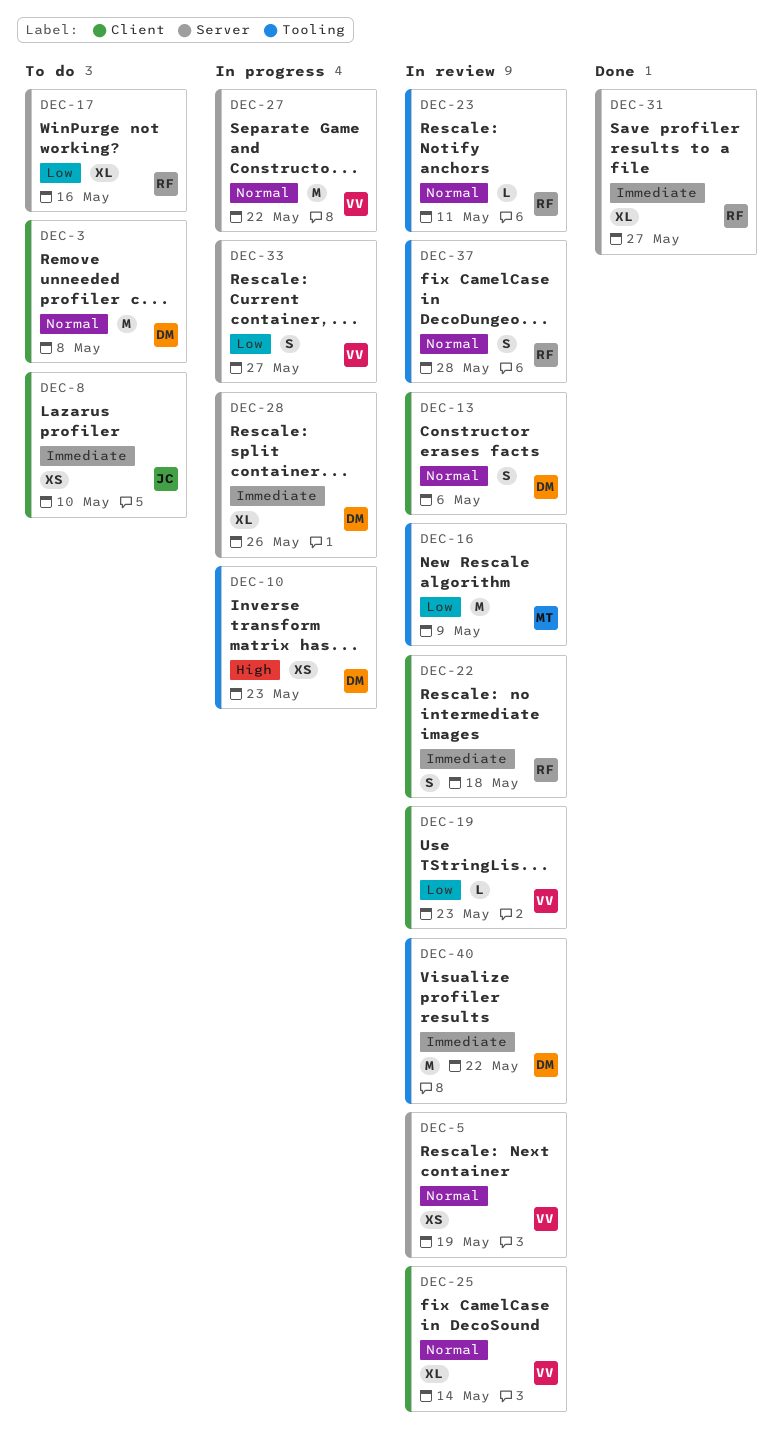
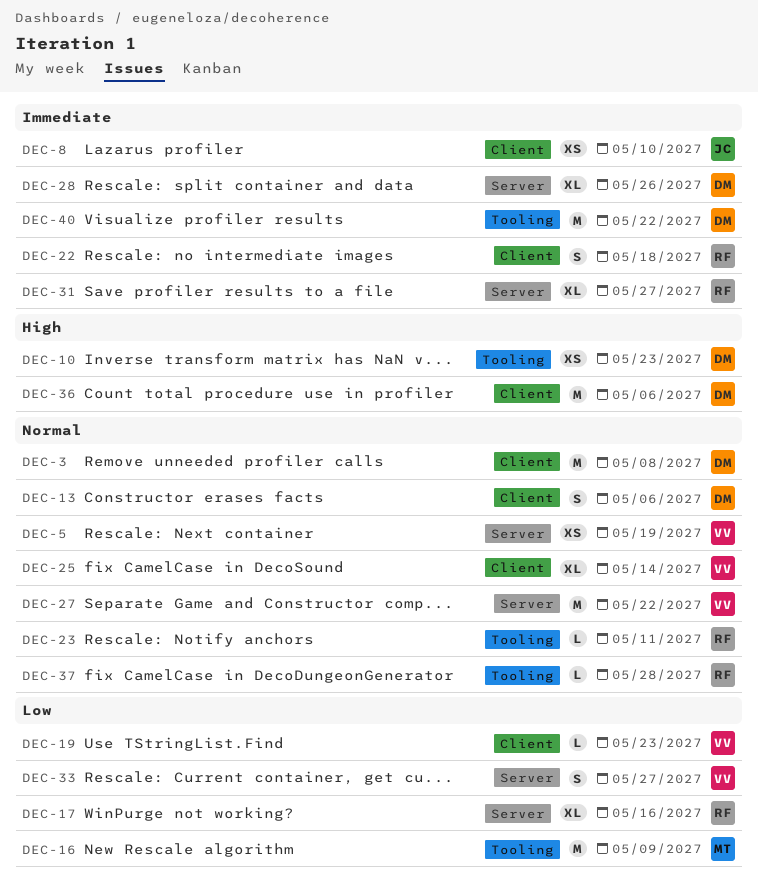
DEC-36: none -> present
DEC-37, estimate: S -> L

